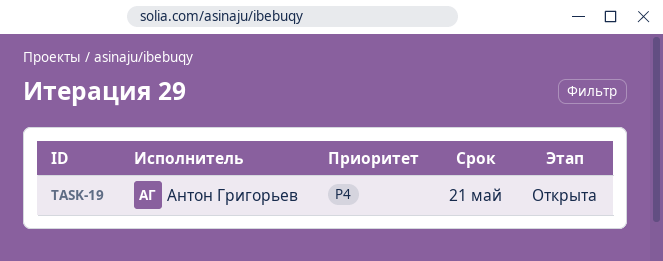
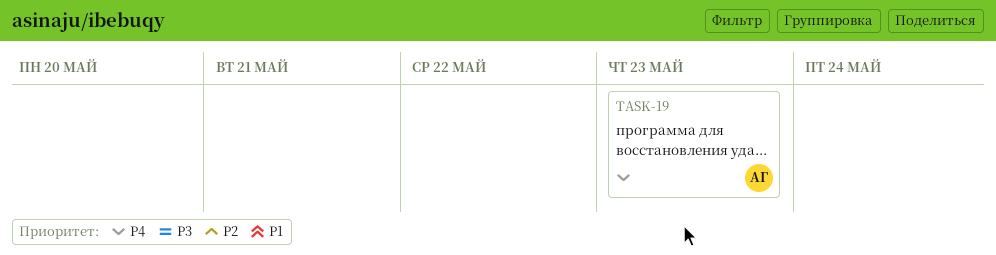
TASK-19, due: May 21 -> May 23

